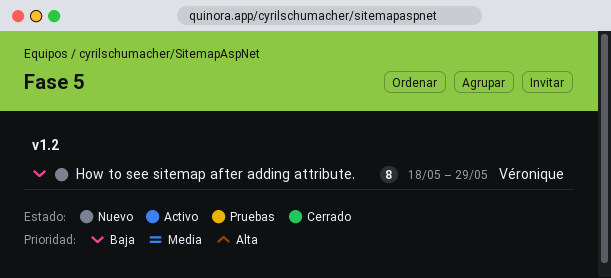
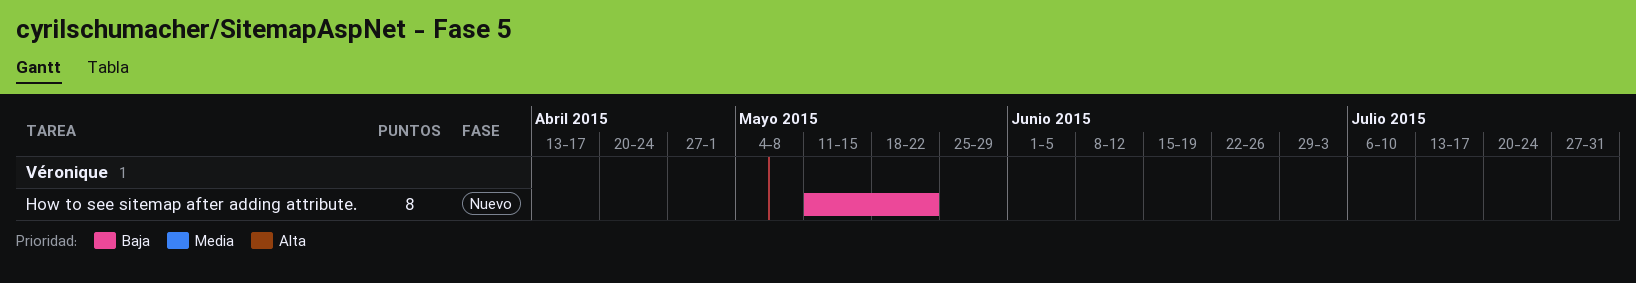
How to see sitemap after adding attribute., start: May 18 -> May 11
How to see sitemap after adding attribute., due: May 29 -> May 22

